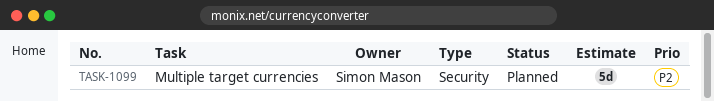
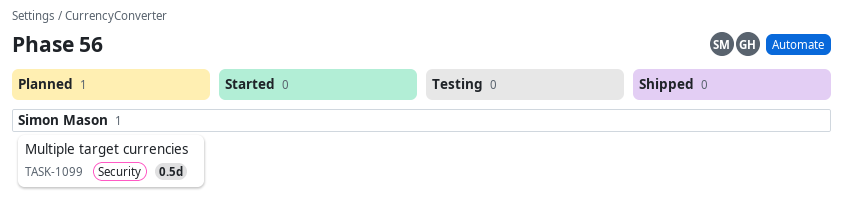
TASK-1099, estimate: 5d -> 0.5d

